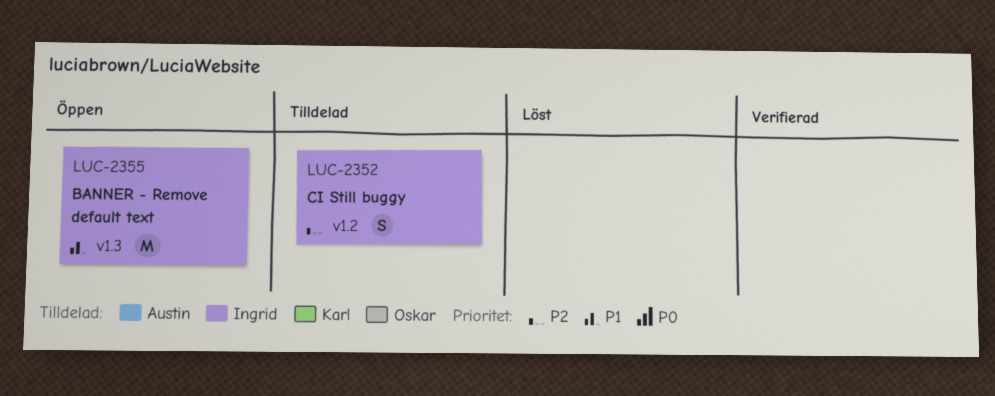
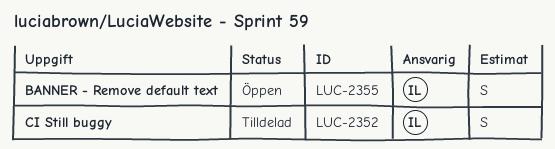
LUC-2355, estimate: M -> S

